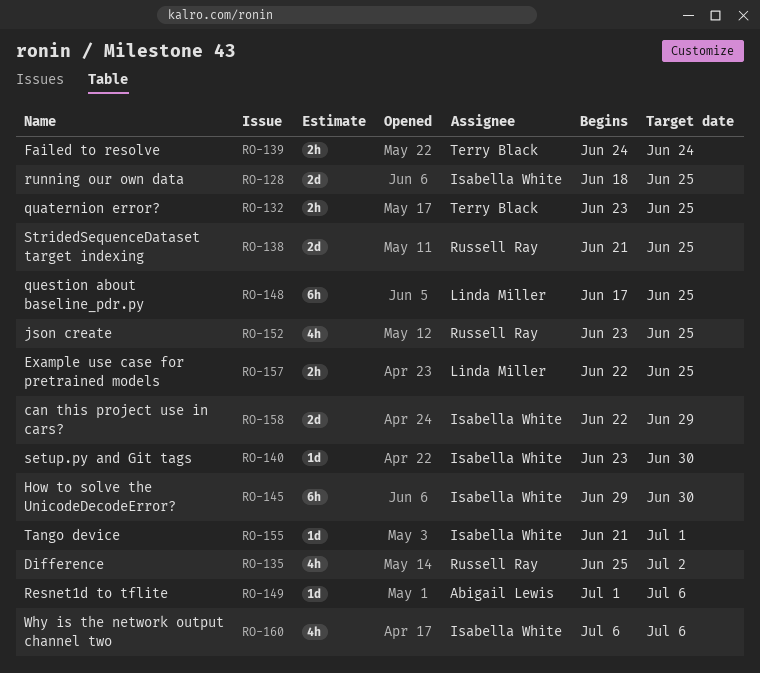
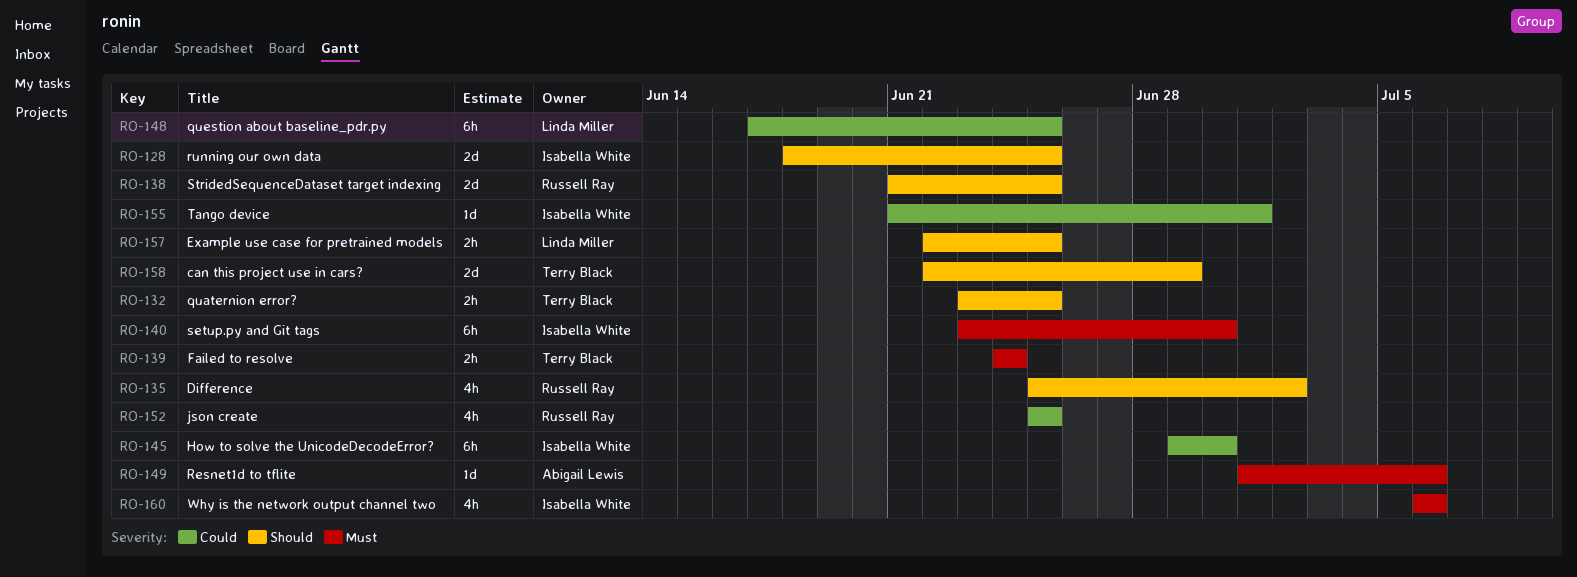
RO-140, estimate: 1d -> 6h
RO-152, start: Jun 23 -> Jun 25
RO-158, owner: Isabella White -> Terry Black

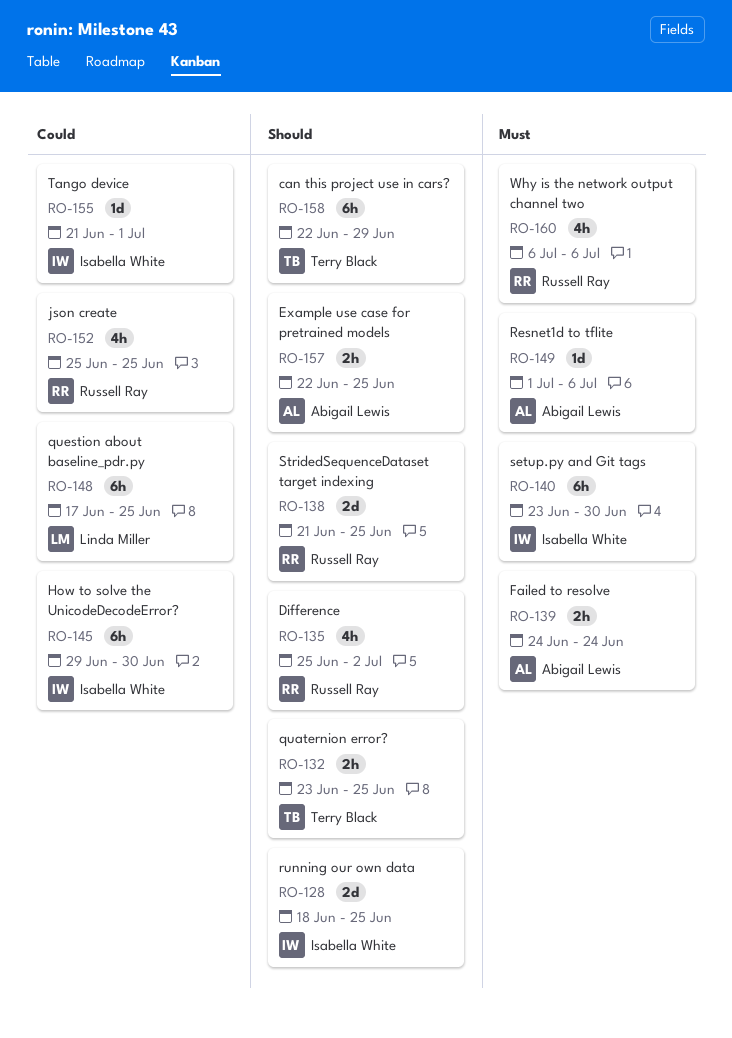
RO-139, owner: Terry Black -> Abigail Lewis
RO-157, owner: Linda Miller -> Abigail Lewis
RO-158, estimate: 2d -> 6h
RO-160, owner: Isabella White -> Russell Ray

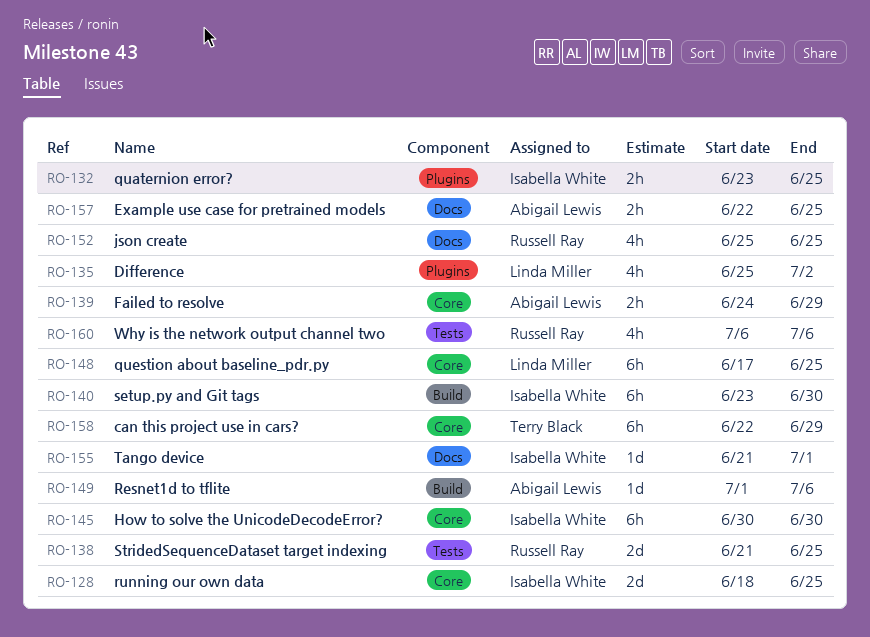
RO-132, owner: Terry Black -> Isabella White
RO-135, owner: Russell Ray -> Linda Miller
RO-139, due: Jun 24 -> Jun 29
RO-145, start: Jun 29 -> Jun 30

